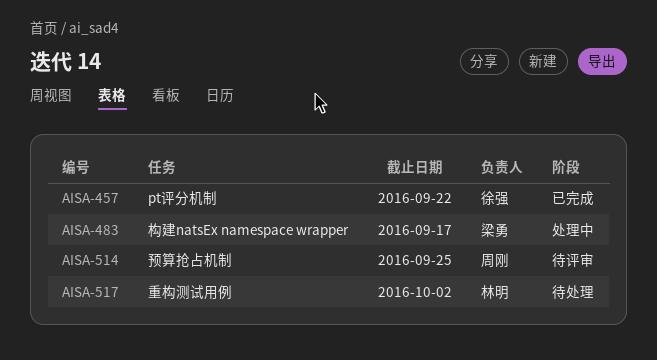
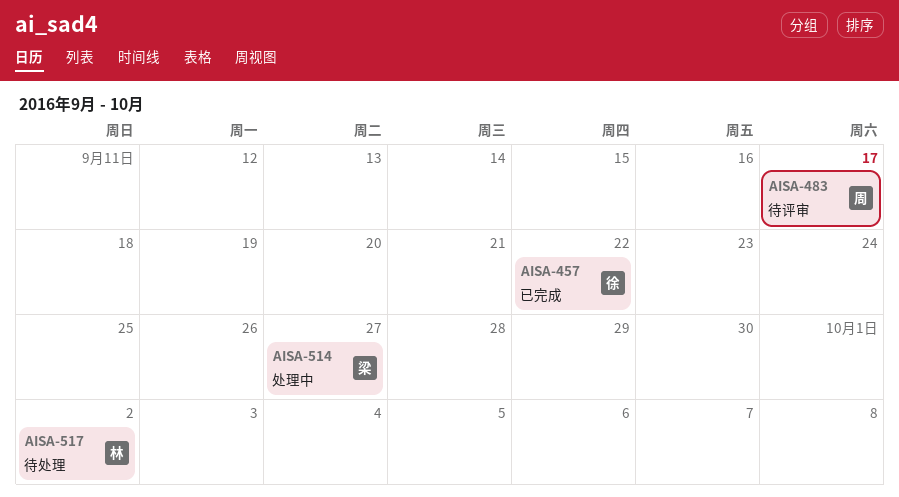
AISA-483, status: 处理中 -> 待评审
AISA-483, owner: 梁勇 -> 周刚
AISA-514, status: 待评审 -> 处理中
AISA-514, owner: 周刚 -> 梁勇
AISA-514, due: Sep 25 -> Sep 27

